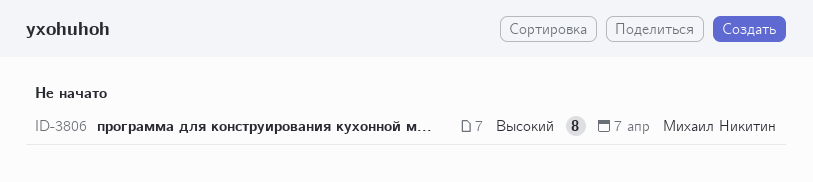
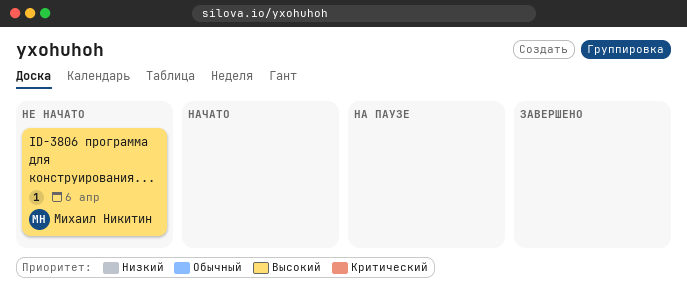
ID-3806, estimate: 8 -> 1
ID-3806, due: Apr 7 -> Apr 6

